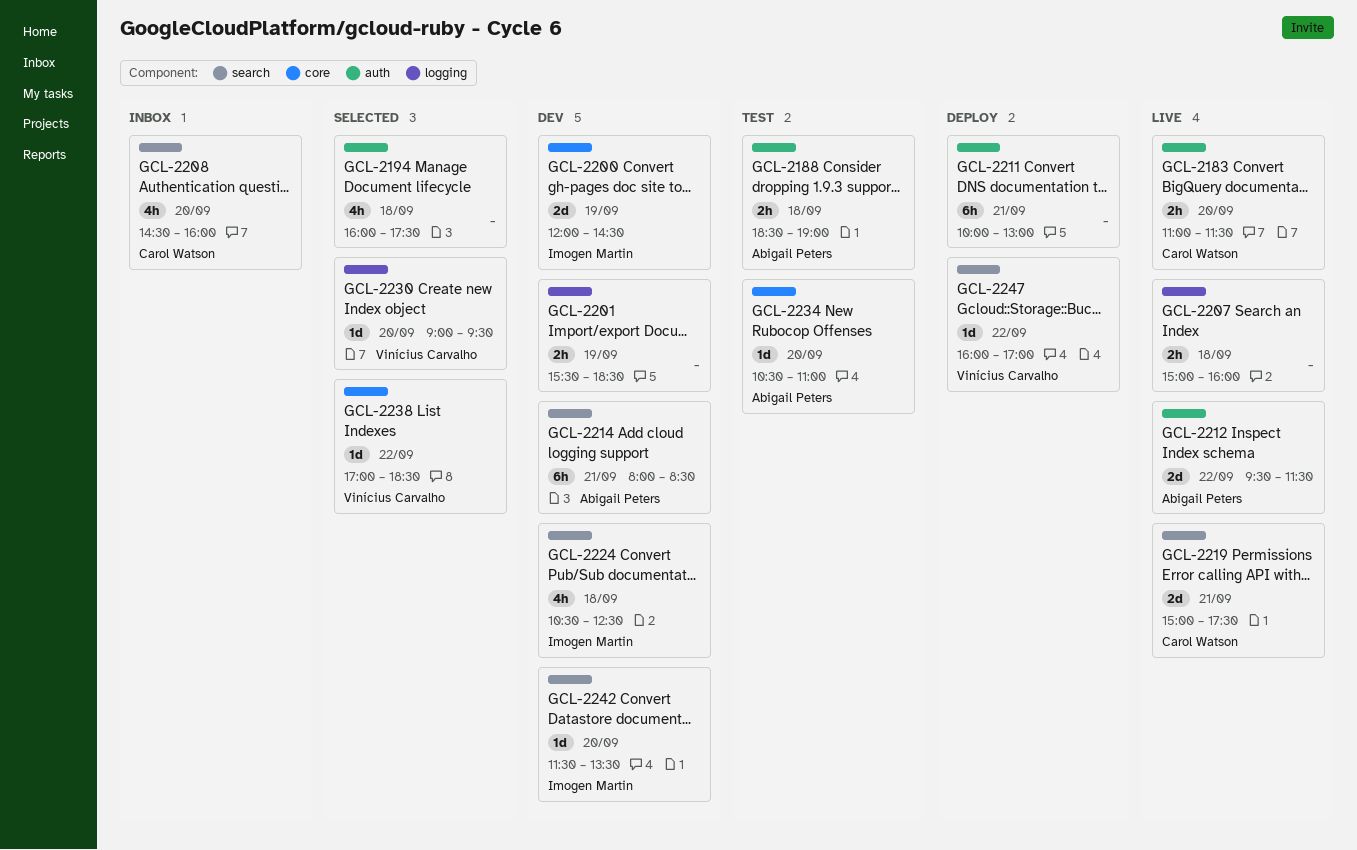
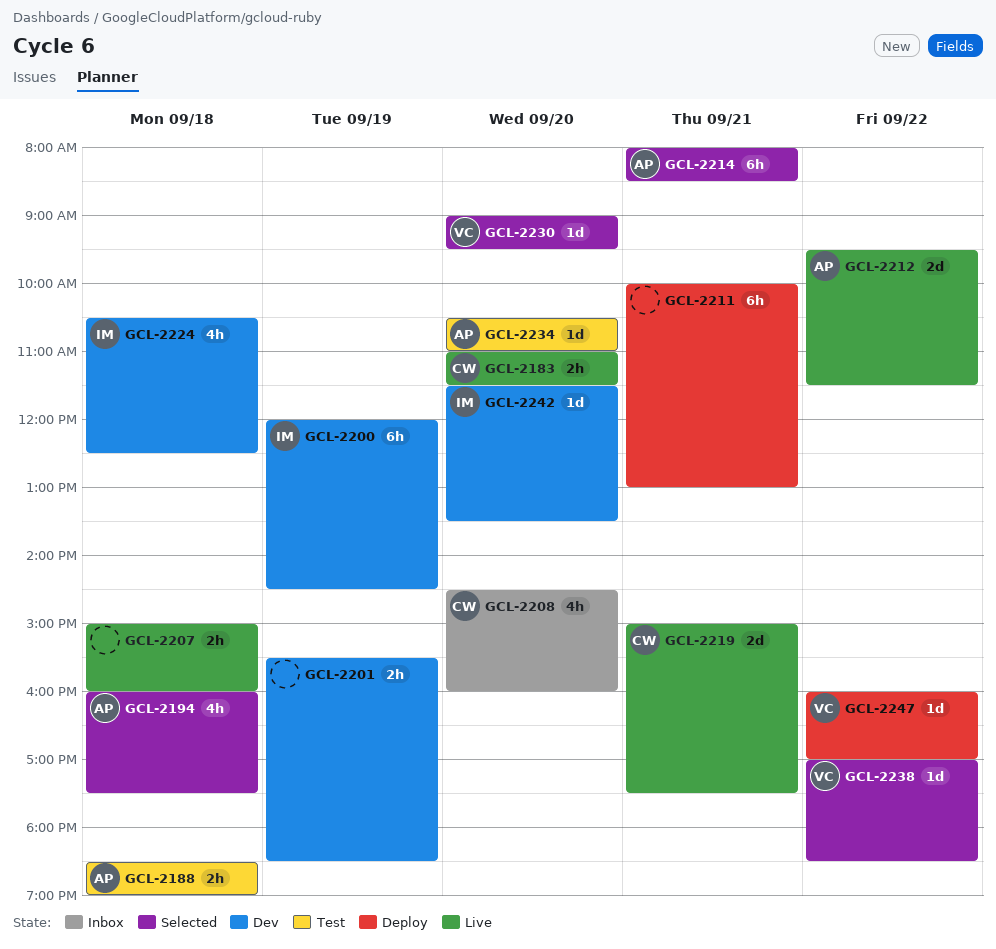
GCL-2194, owner: none -> Abigail Peters
GCL-2200, estimate: 2d -> 6h
GCL-2214, status: Dev -> Selected

